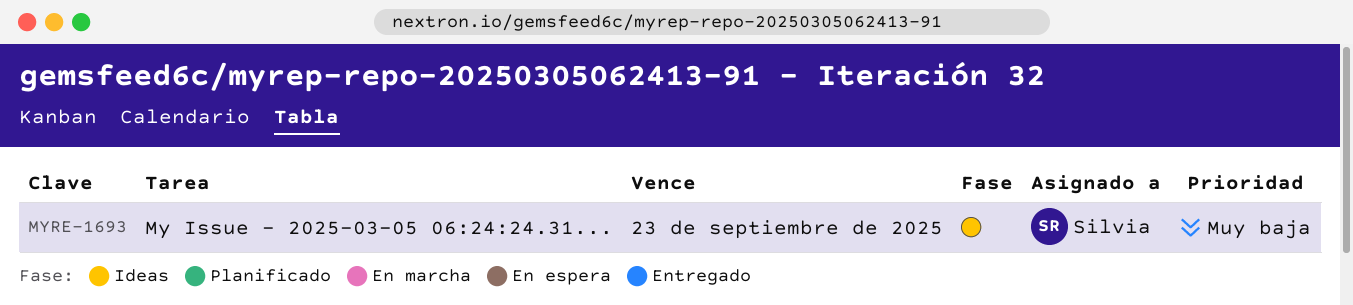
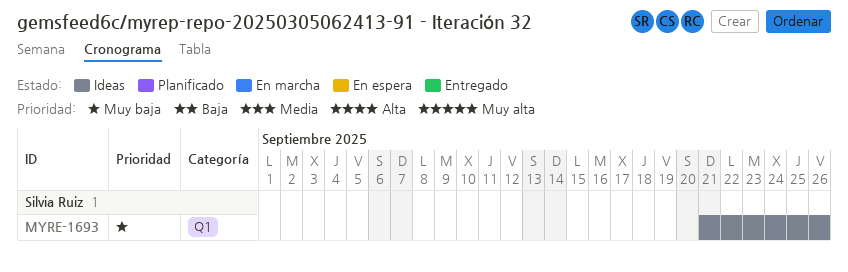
MYRE-1693, due: Sep 23 -> Sep 26

